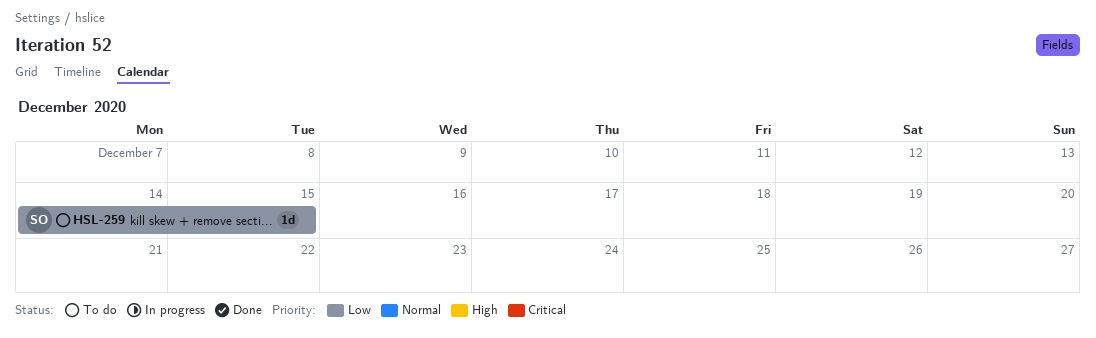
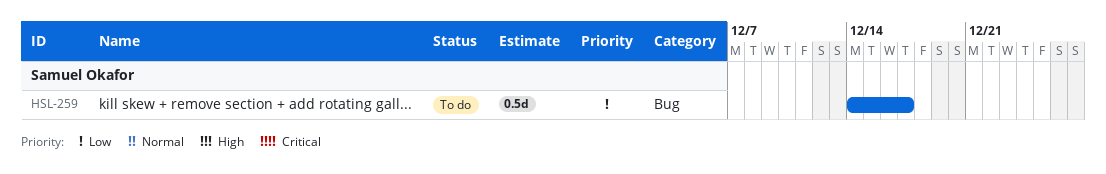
HSL-259, estimate: 1d -> 0.5d
HSL-259, due: Dec 15 -> Dec 17

